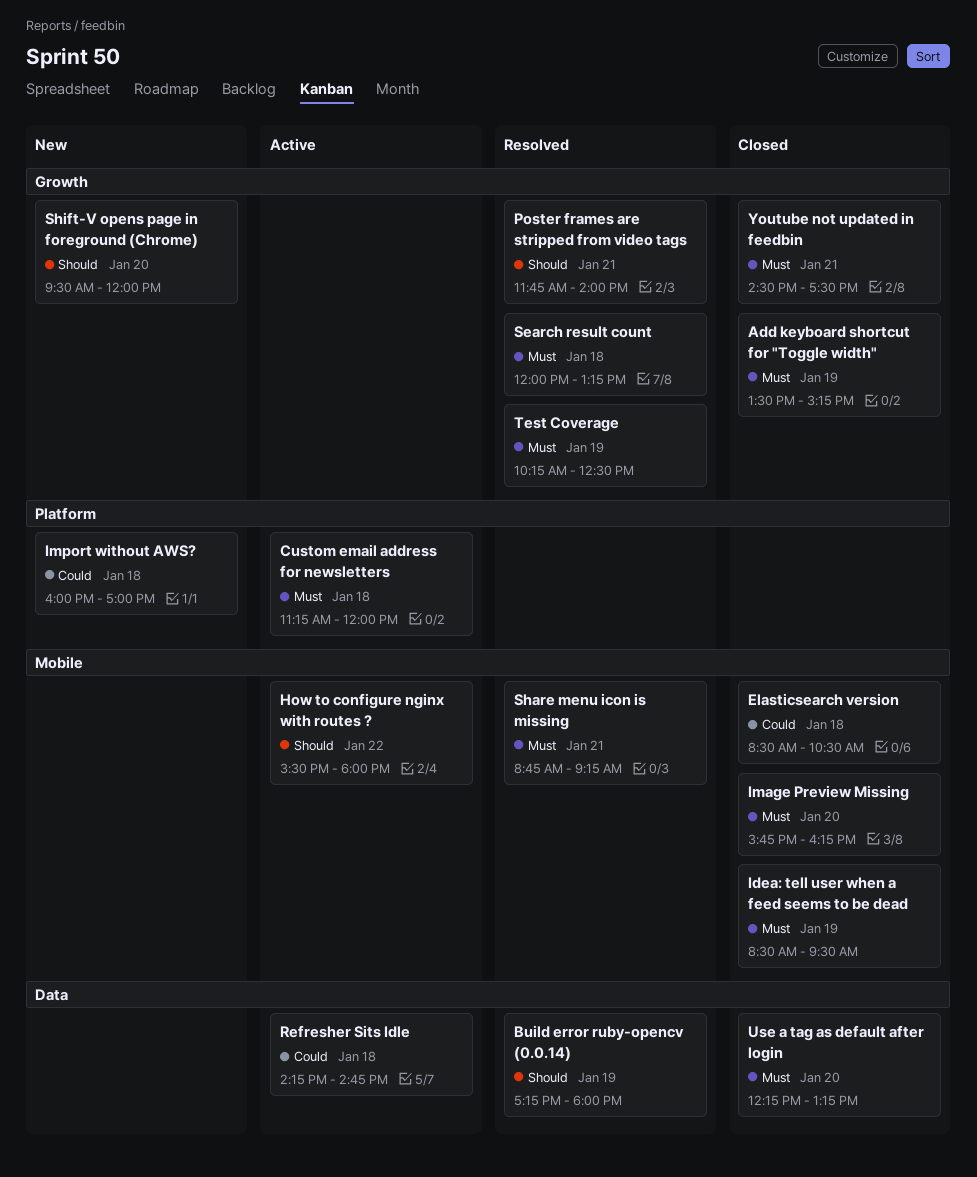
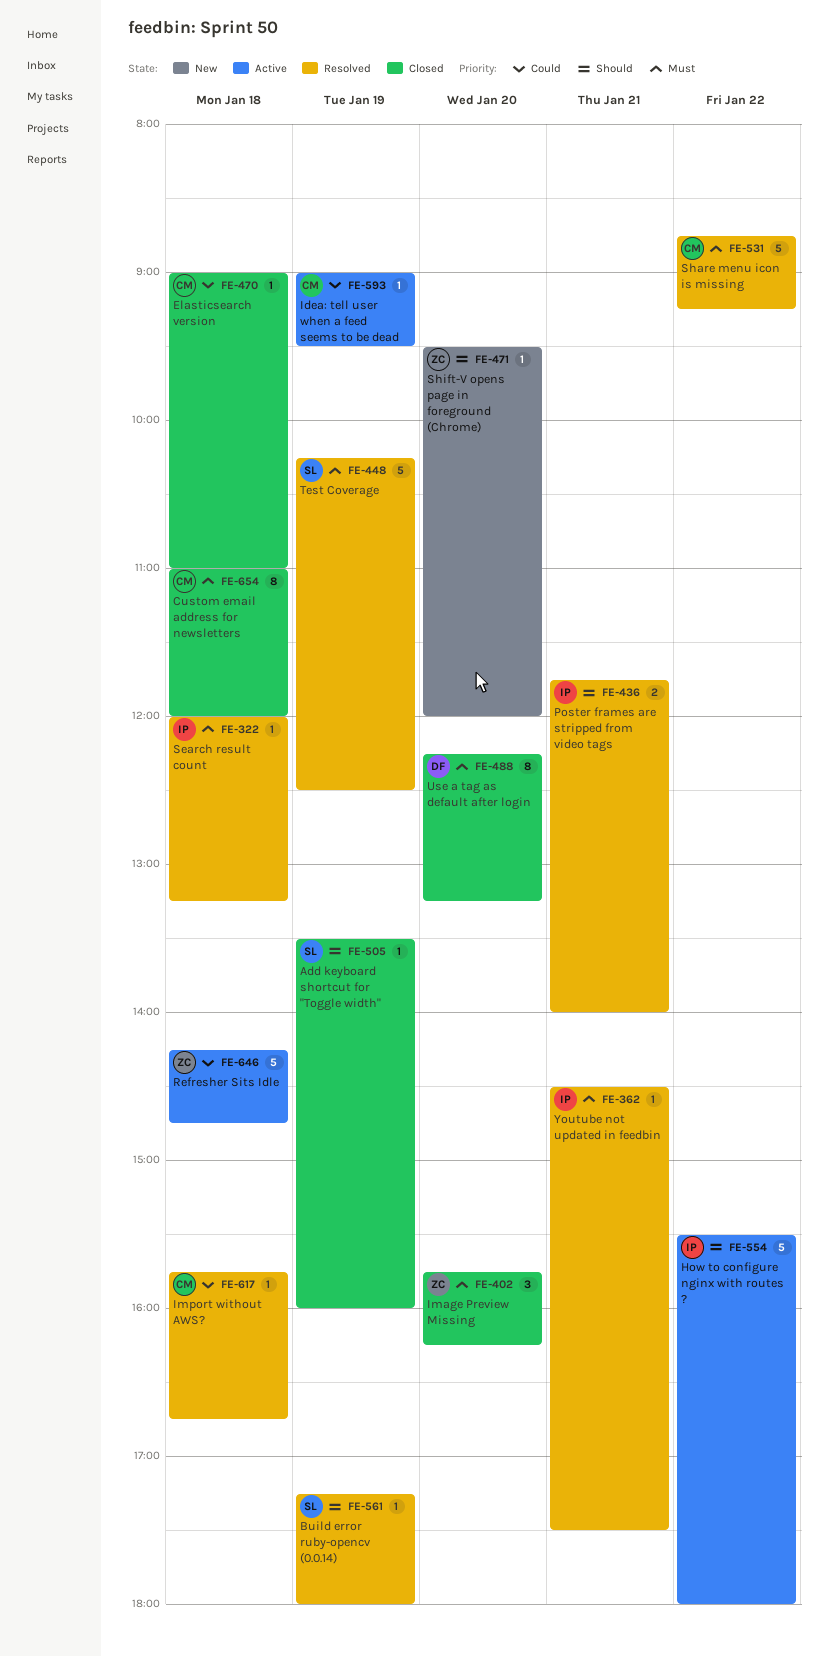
Add keyboard shortcut for "Toggle width", priority: Must -> Should
Add keyboard shortcut for "Toggle width", ends: 15:15 -> 16:00
Custom email address for newsletters, status: Active -> Closed
Custom email address for newsletters, begins: 11:15 -> 11:00
Elasticsearch version, begins: 08:30 -> 09:00
Elasticsearch version, ends: 10:30 -> 11:00
Idea: tell user when a feed seems to be dead, status: Closed -> Active
Idea: tell user when a feed seems to be dead, priority: Must -> Could
Idea: tell user when a feed seems to be dead, begins: 08:30 -> 09:00
Import without AWS?, status: New -> Resolved
Import without AWS?, begins: 16:00 -> 15:45
Import without AWS?, ends: 17:00 -> 16:45
Share menu icon is missing, day: Jan 21 -> Jan 22
Youtube not updated in feedbin, status: Closed -> Resolved

